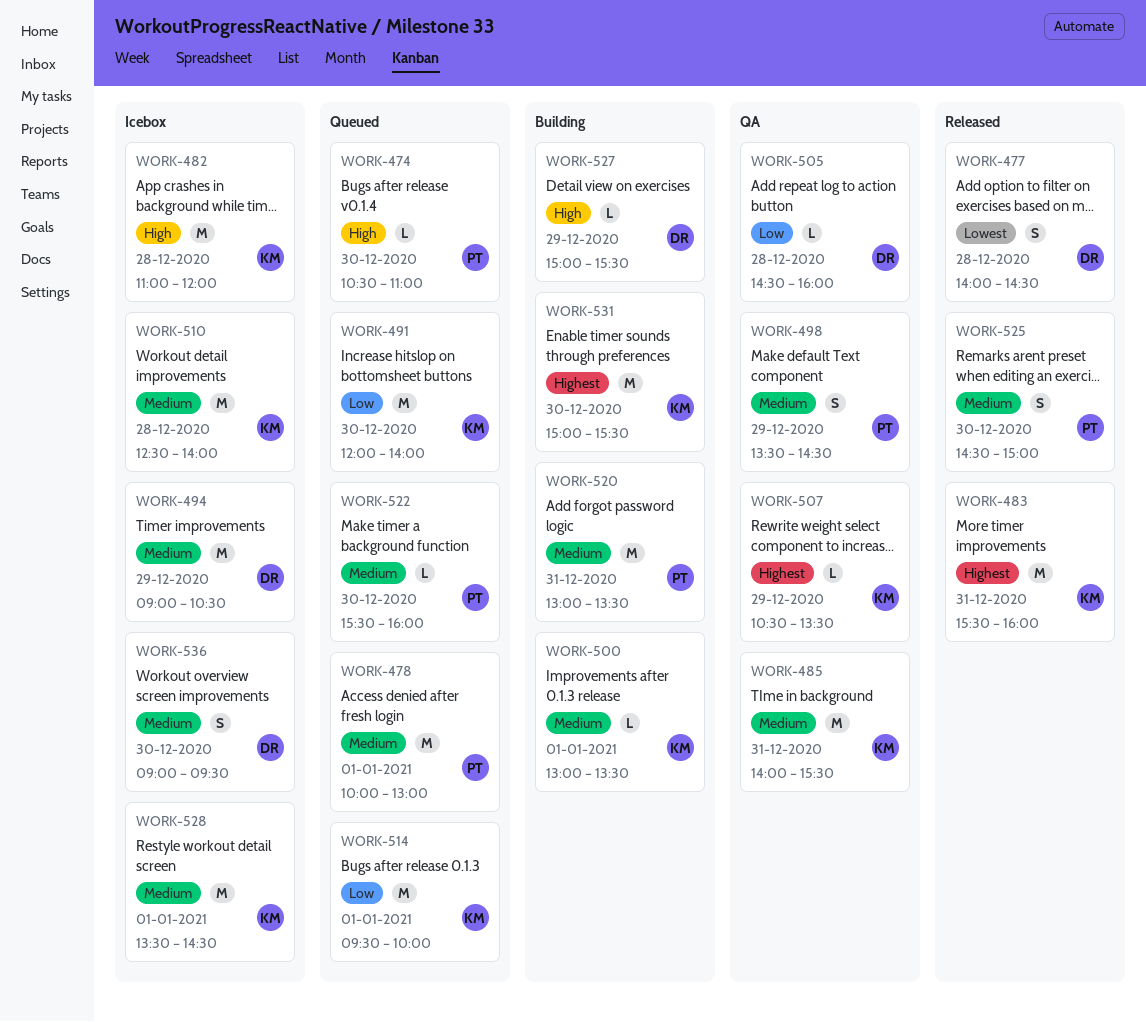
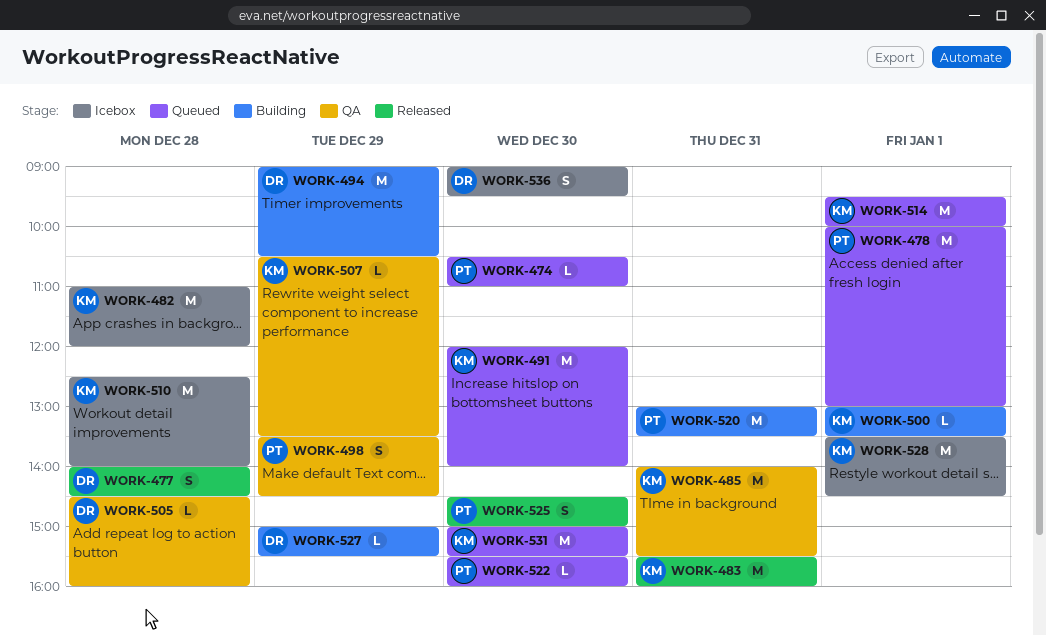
WORK-494, status: Icebox -> Building
WORK-531, status: Building -> Queued

